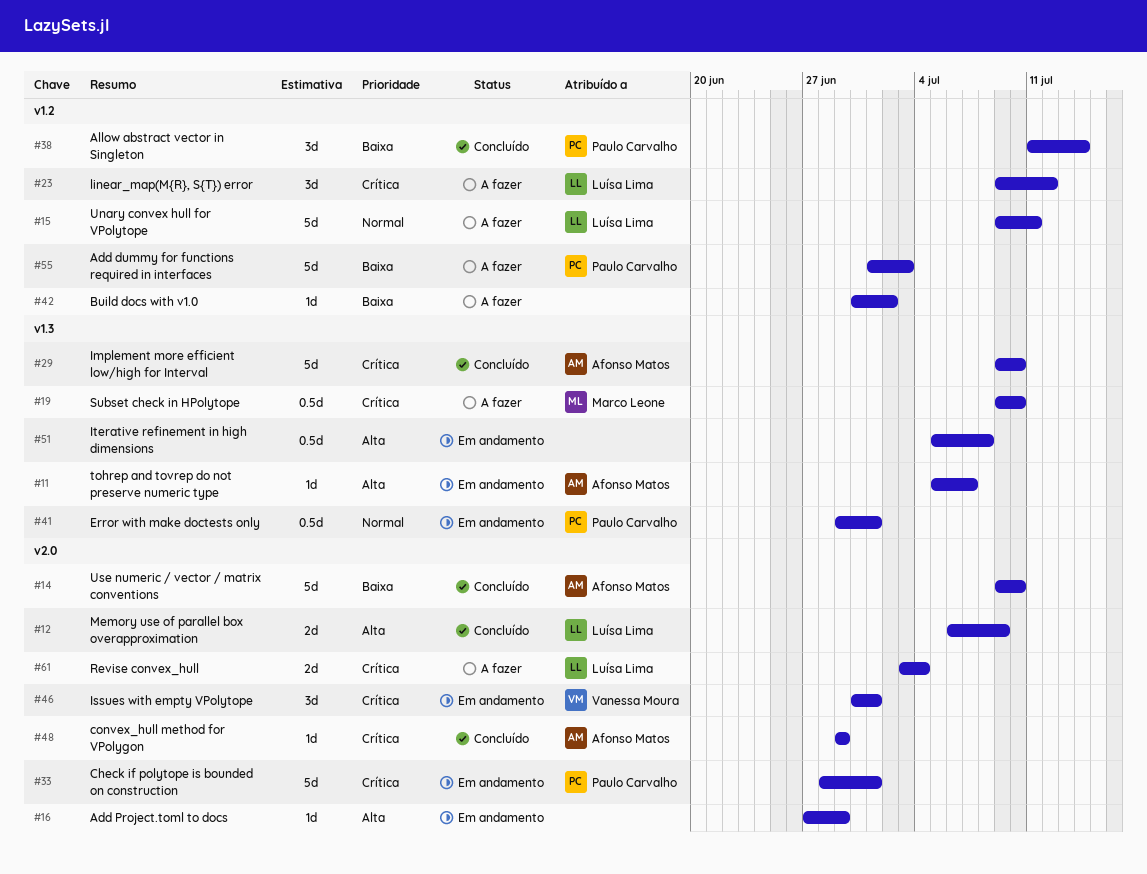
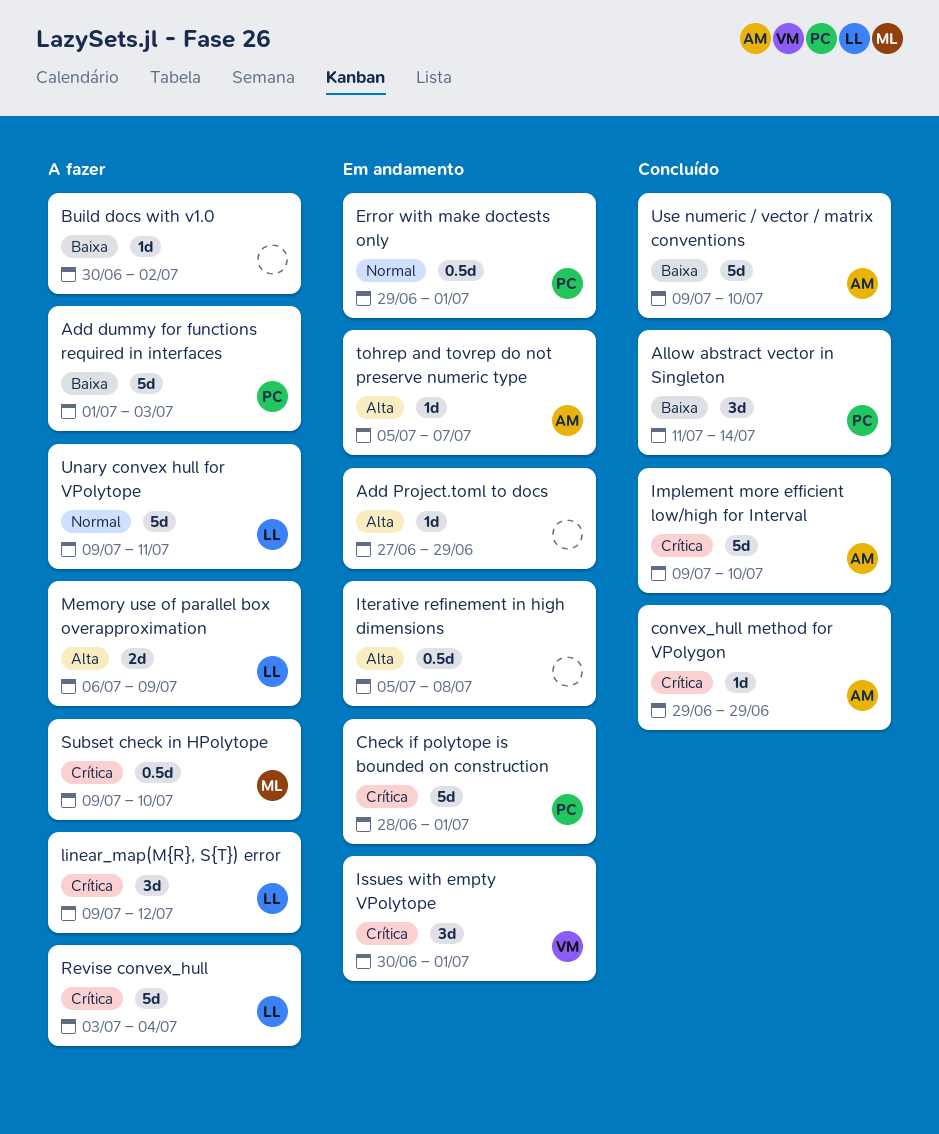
Memory use of parallel box overapproximation, status: Concluído -> A fazer
Revise convex_hull, estimate: 2d -> 5d

